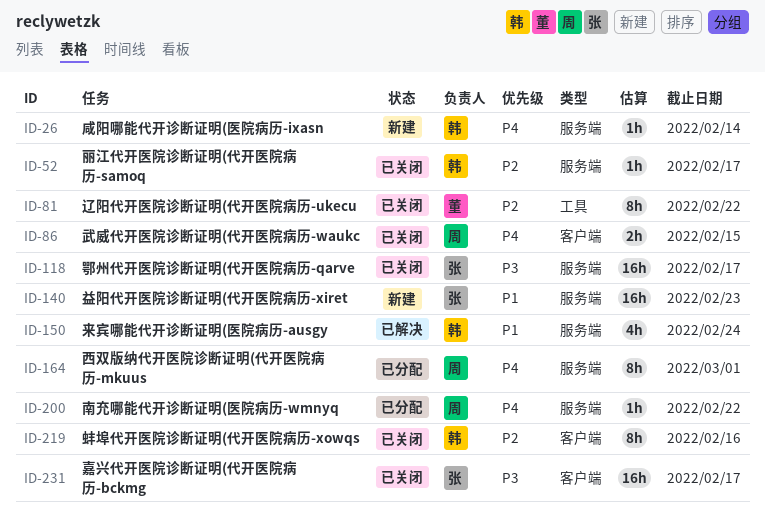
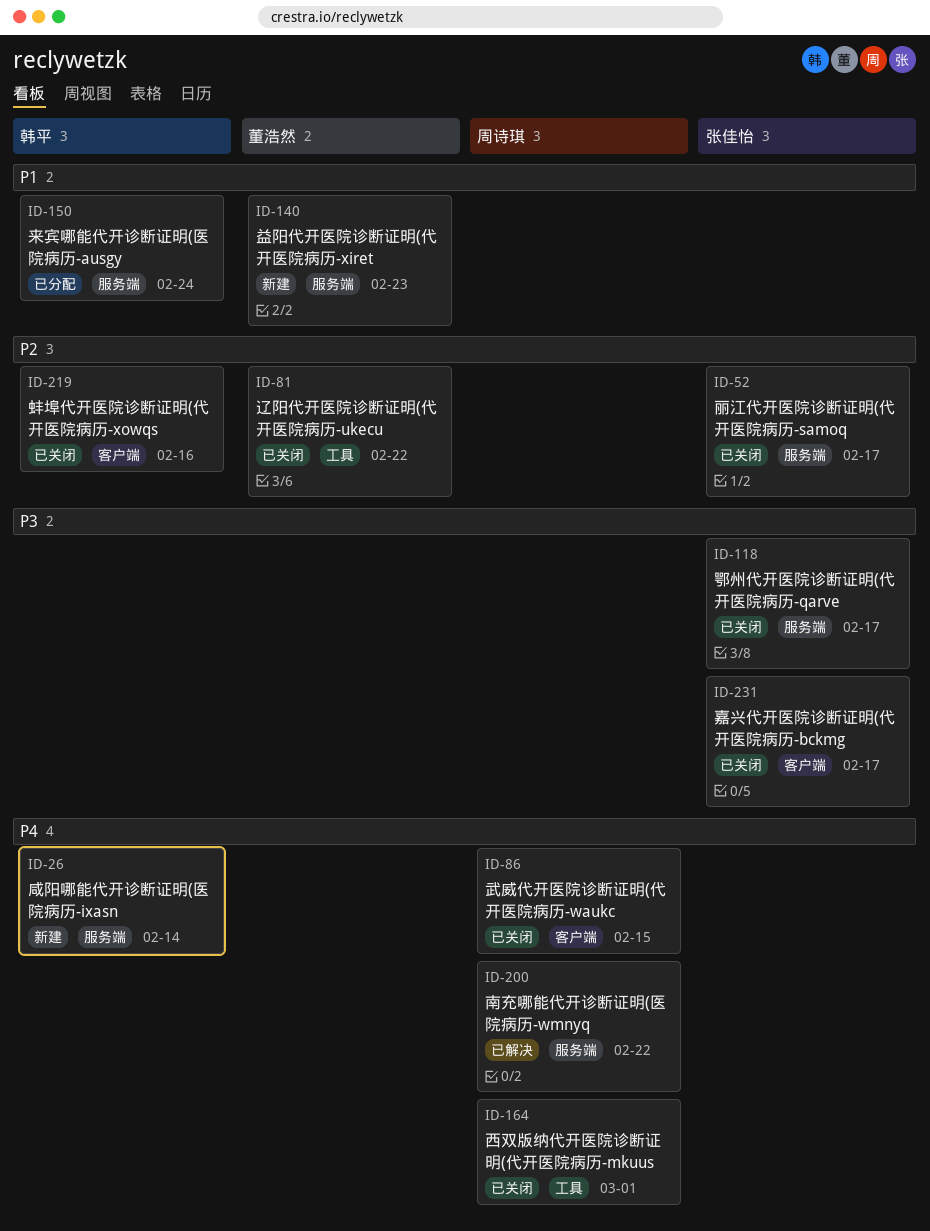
ID-52, owner: 韩平 -> 张佳怡
ID-140, owner: 张佳怡 -> 董浩然
ID-150, status: 已解决 -> 已分配
ID-164, status: 已分配 -> 已关闭
ID-164, label: 服务端 -> 工具
ID-200, status: 已分配 -> 已解决

